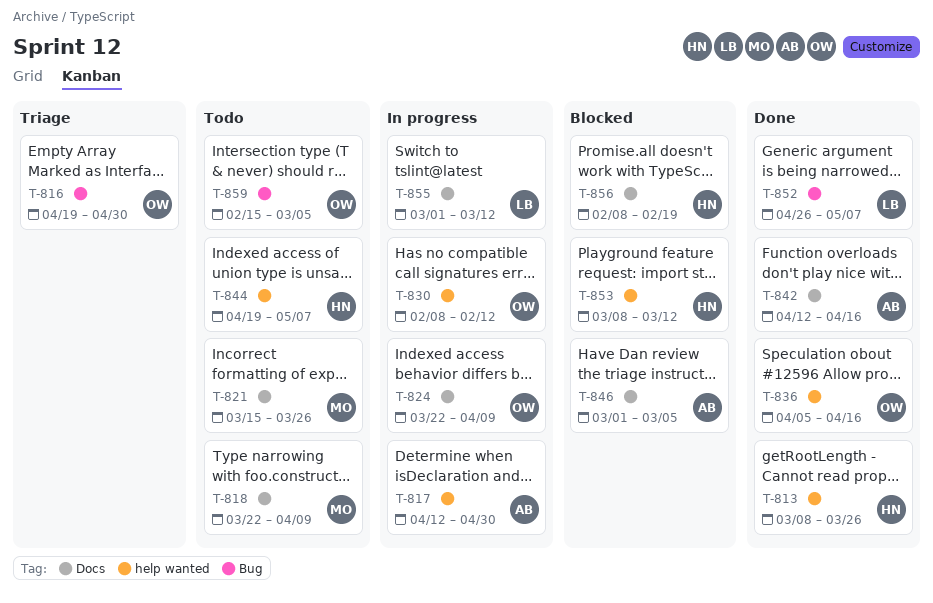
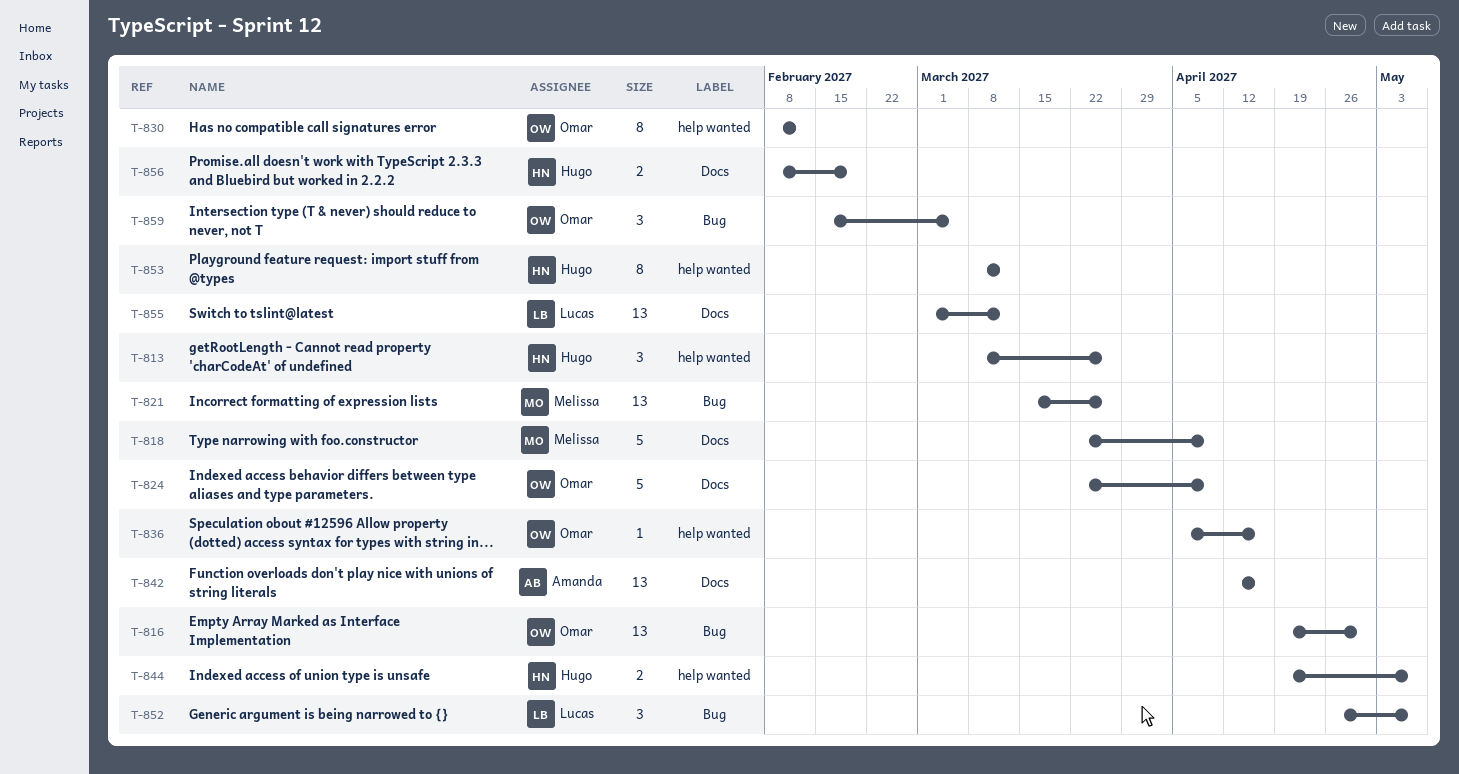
T-817: present -> none
T-821, label: Docs -> Bug
T-846: present -> none

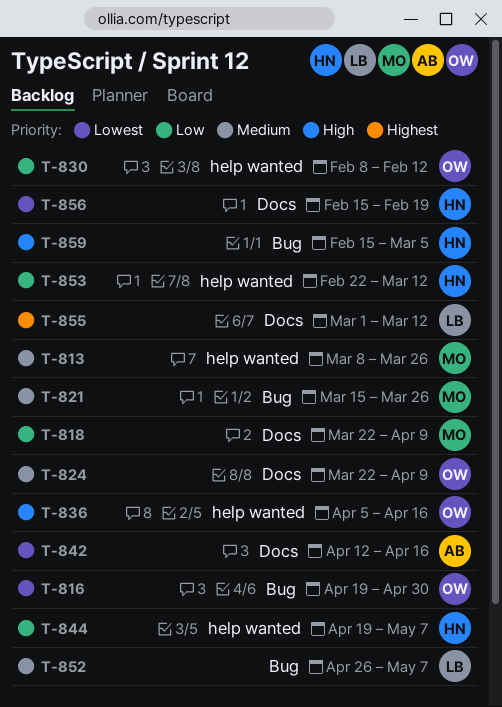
T-813, owner: Hugo -> Melissa
T-853, start: Mar 8 -> Feb 22
T-856, start: Feb 8 -> Feb 15
T-859, owner: Omar -> Hugo

